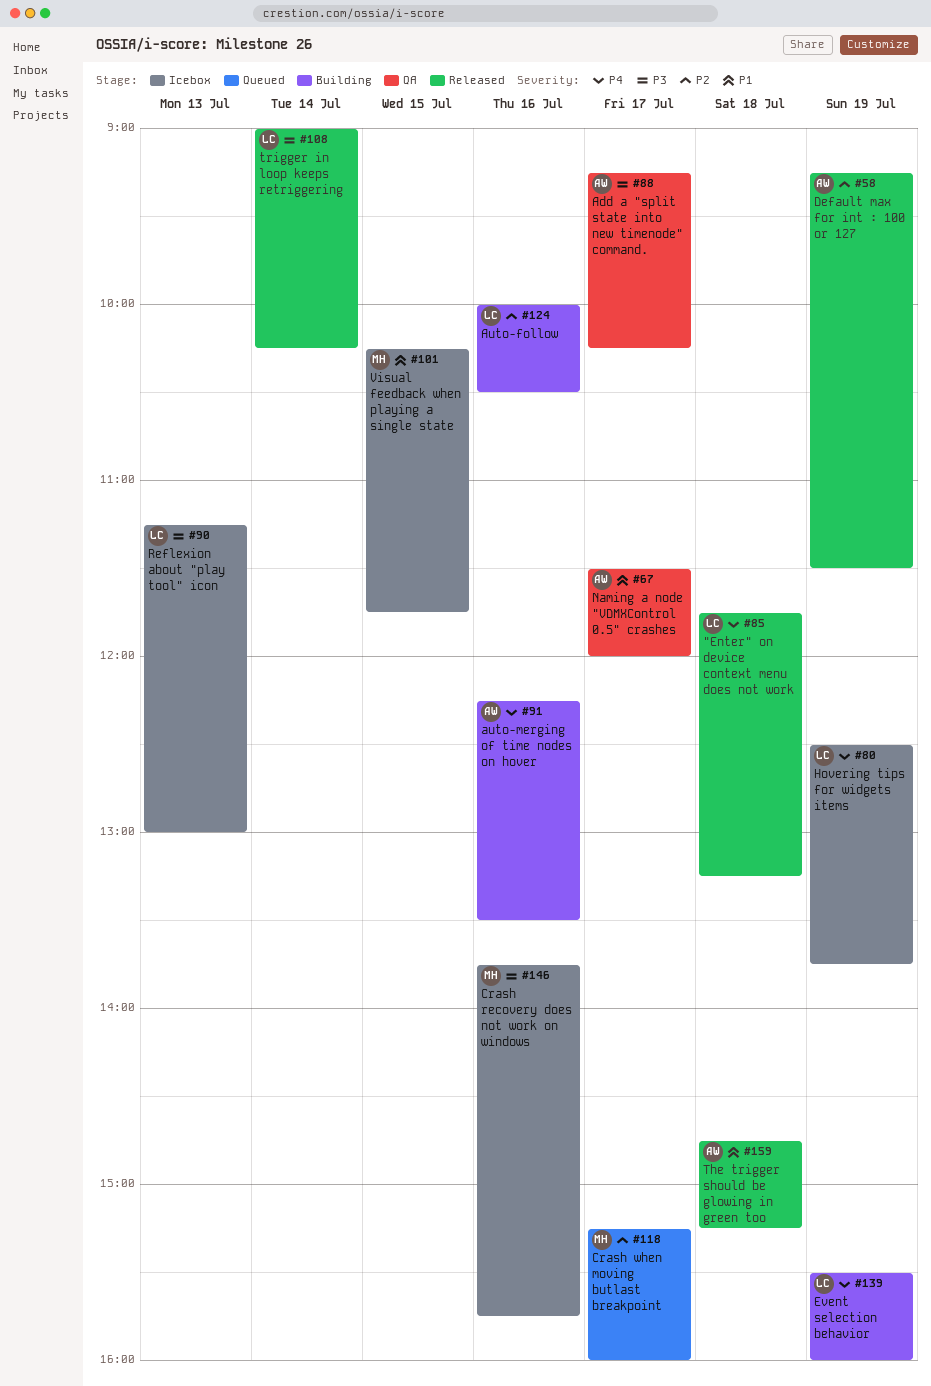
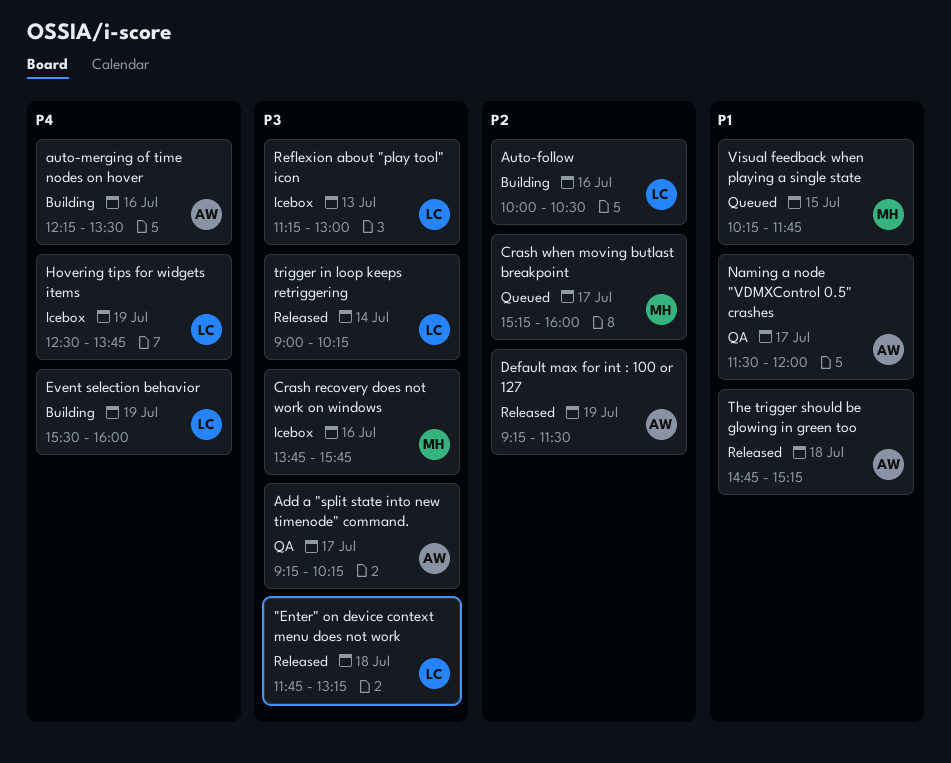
"Enter" on device context menu does not work, priority: P4 -> P3
Visual feedback when playing a single state, status: Icebox -> Queued

